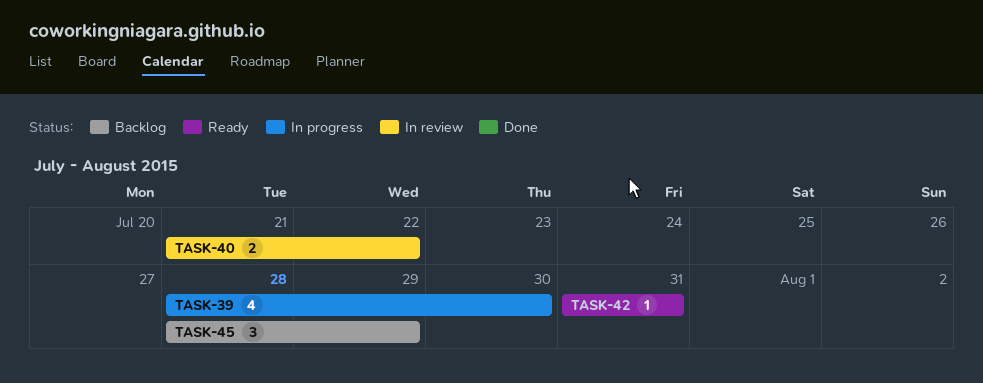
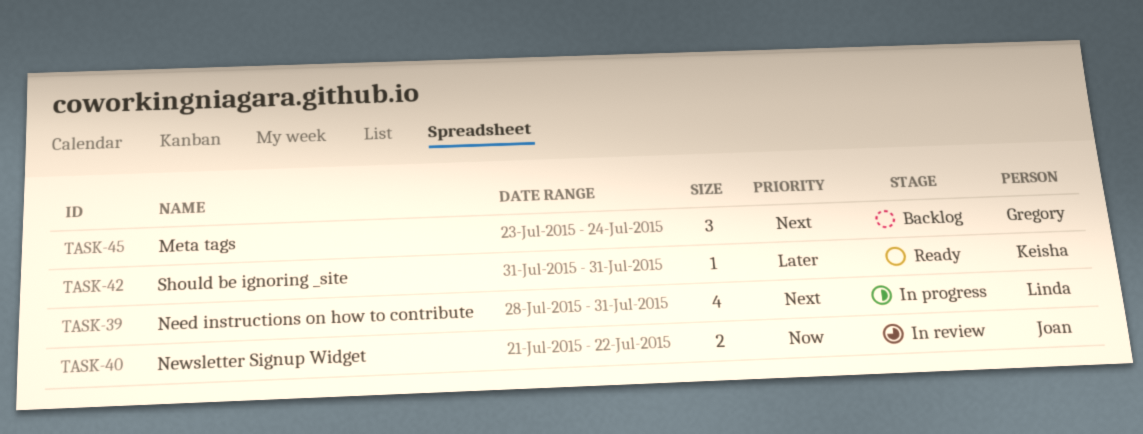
TASK-39, due: Jul 30 -> Jul 31
TASK-45, start: Jul 28 -> Jul 23
TASK-45, due: Jul 29 -> Jul 24

